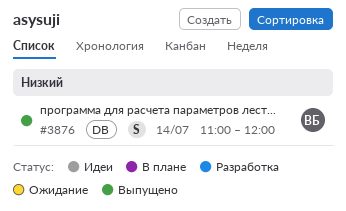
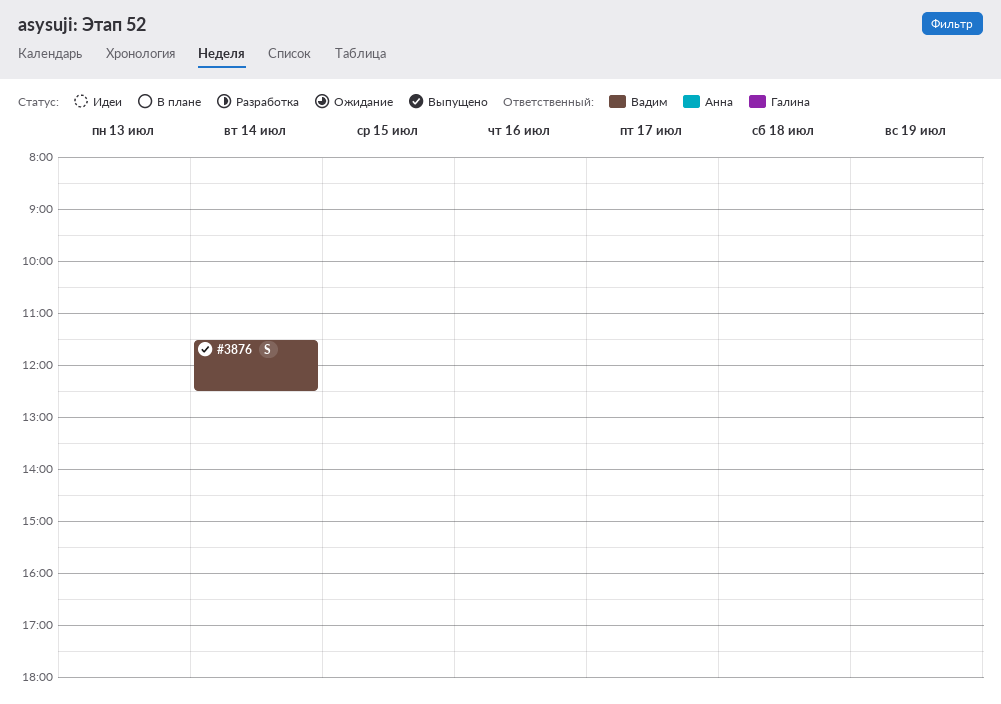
#3876, begins: 11:00 -> 11:30
#3876, ends: 12:00 -> 12:30

